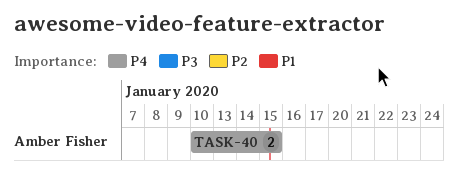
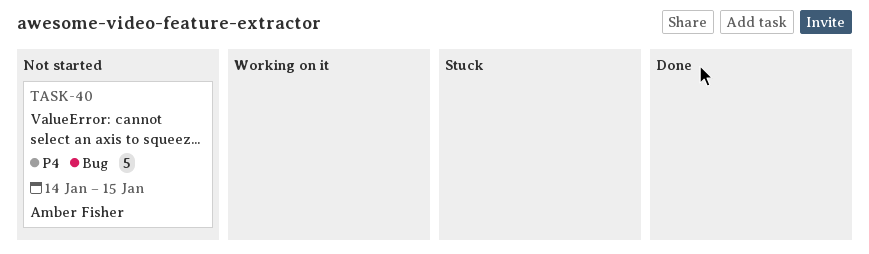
TASK-40, estimate: 2 -> 5
TASK-40, start: Jan 10 -> Jan 14

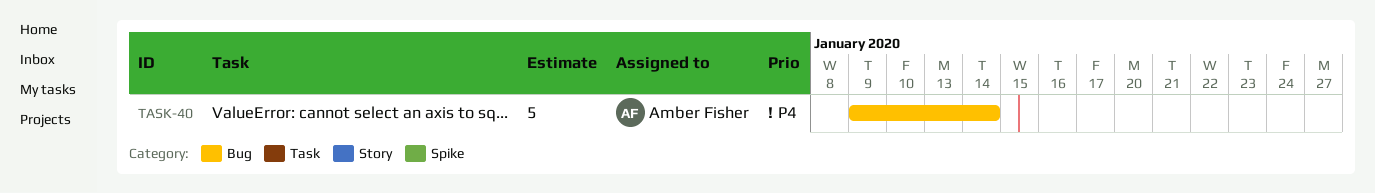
TASK-40, start: Jan 14 -> Jan 9
TASK-40, due: Jan 15 -> Jan 14

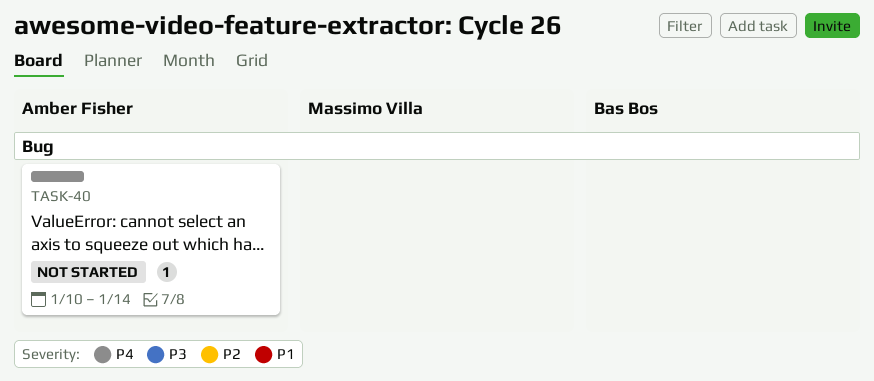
TASK-40, estimate: 5 -> 1
TASK-40, start: Jan 9 -> Jan 10

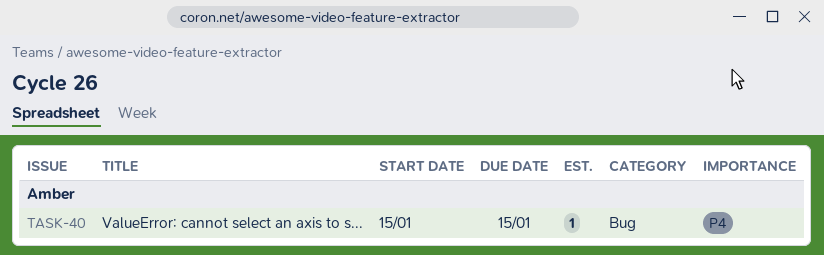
TASK-40, start: Jan 10 -> Jan 15
TASK-40, due: Jan 14 -> Jan 15

